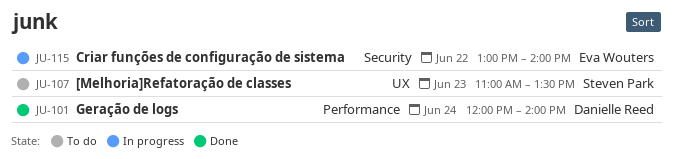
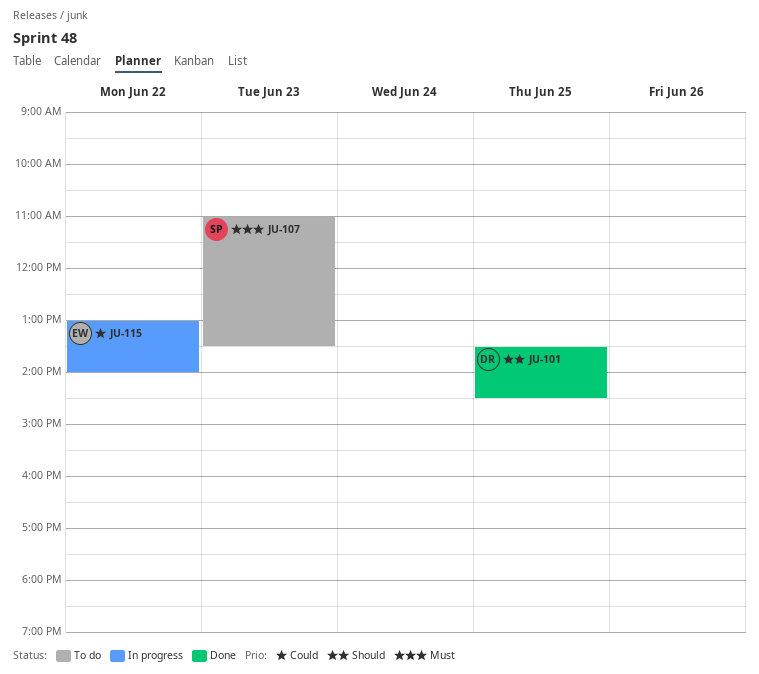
JU-101, day: Jun 24 -> Jun 25
JU-101, begins: 12:00 -> 13:30
JU-101, ends: 14:00 -> 14:30

